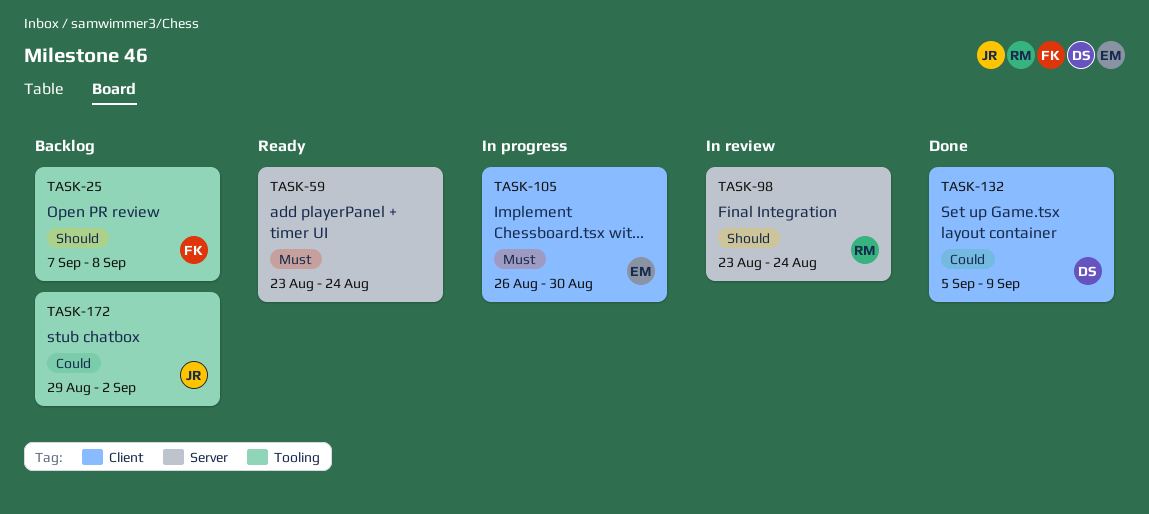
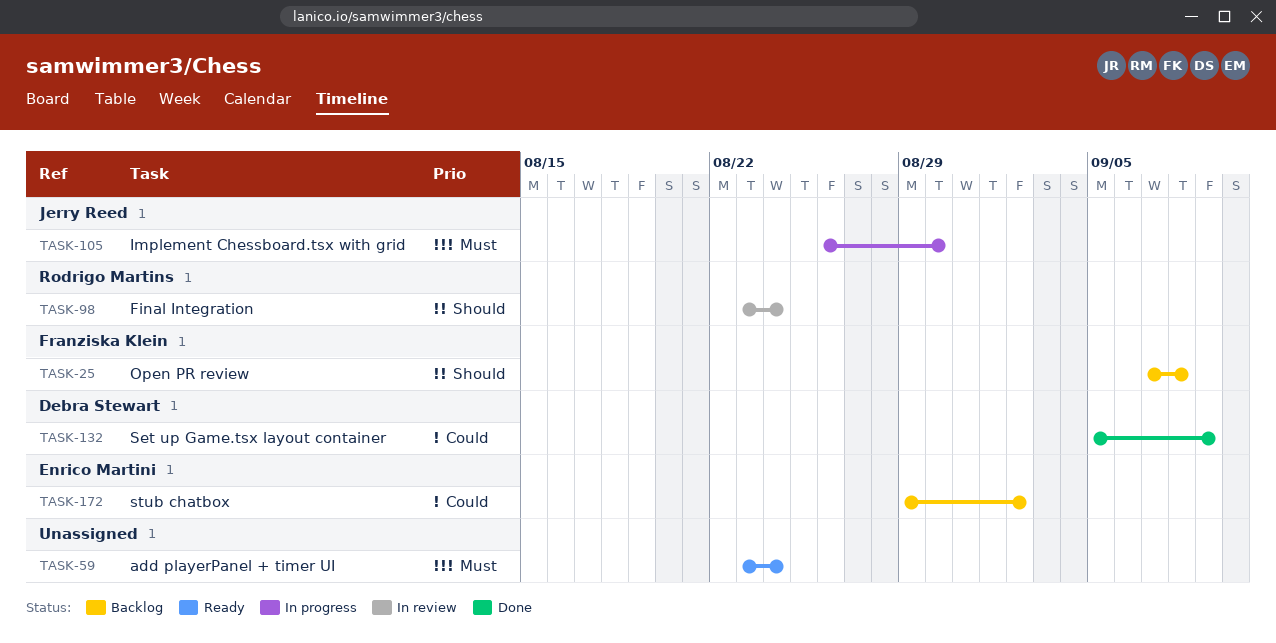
TASK-105, owner: Enrico Martini -> Jerry Reed
TASK-172, owner: Jerry Reed -> Enrico Martini

